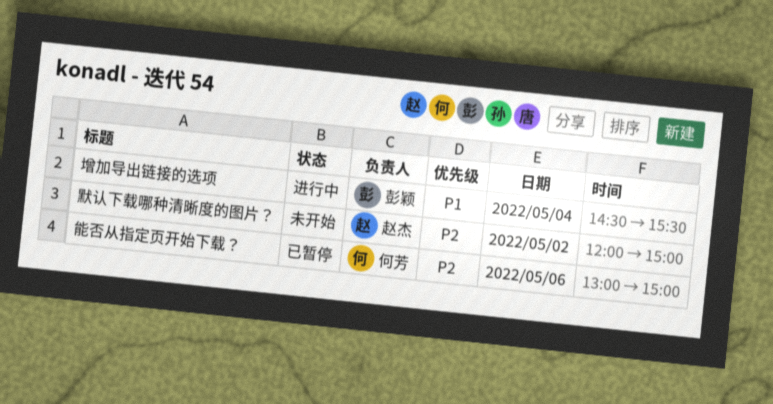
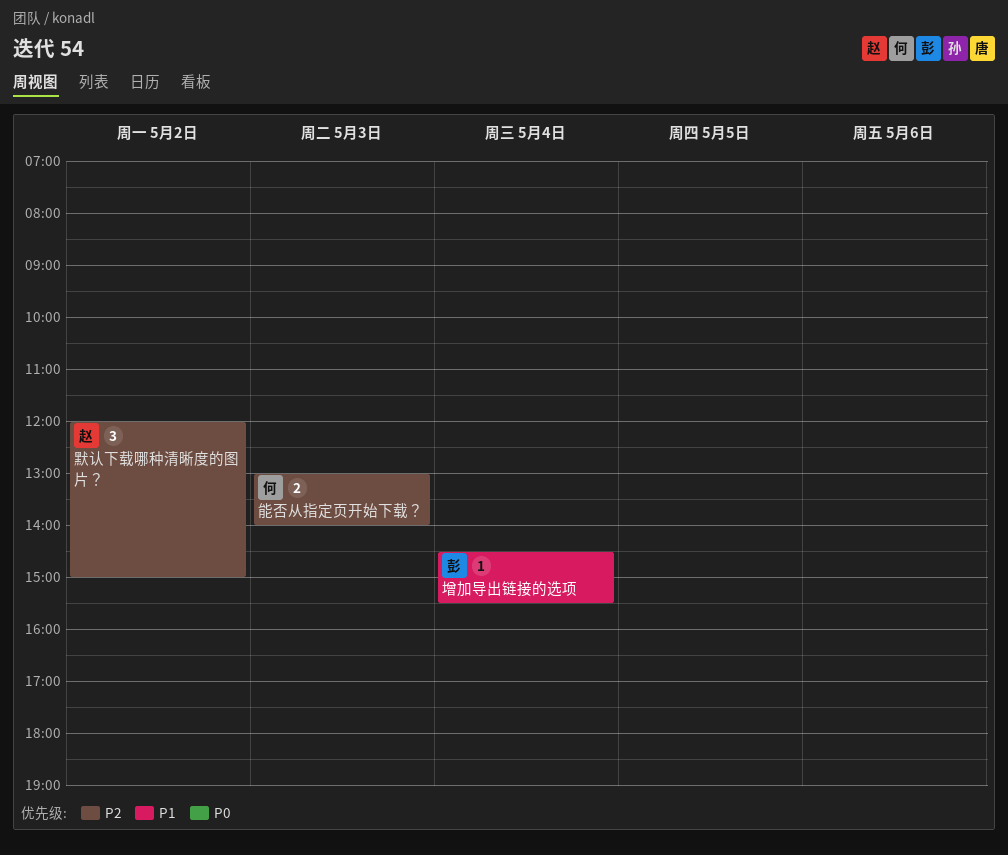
能否从指定页开始下载？, day: May 6 -> May 3
能否从指定页开始下载？, ends: 15:00 -> 14:00

